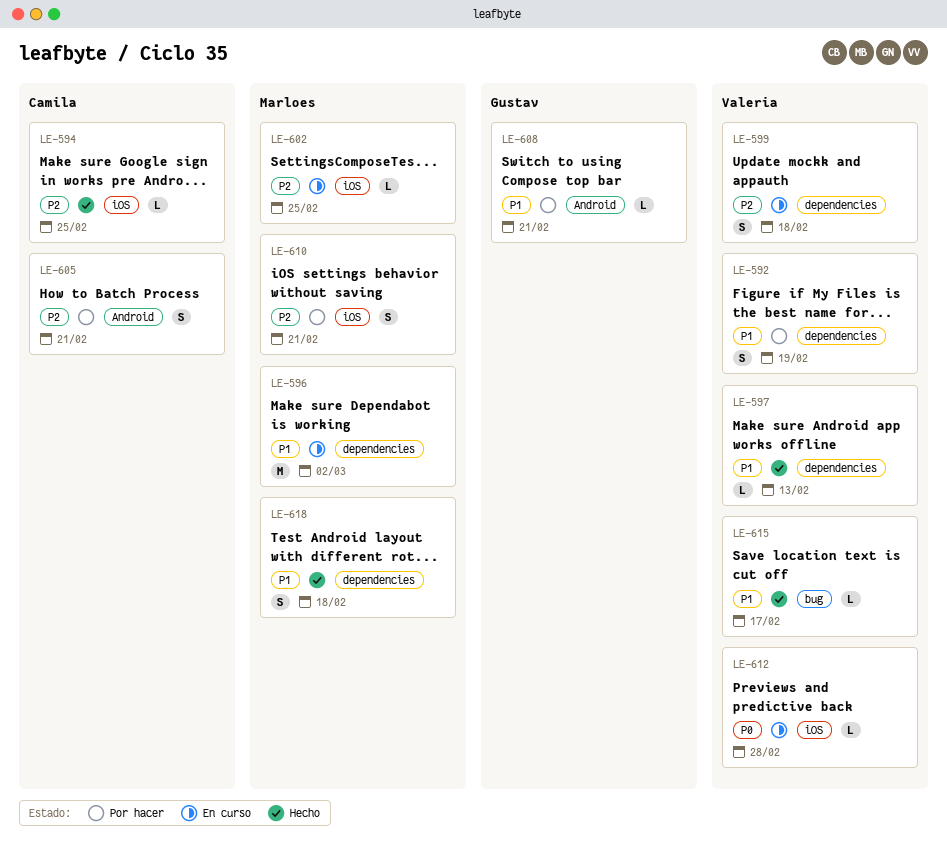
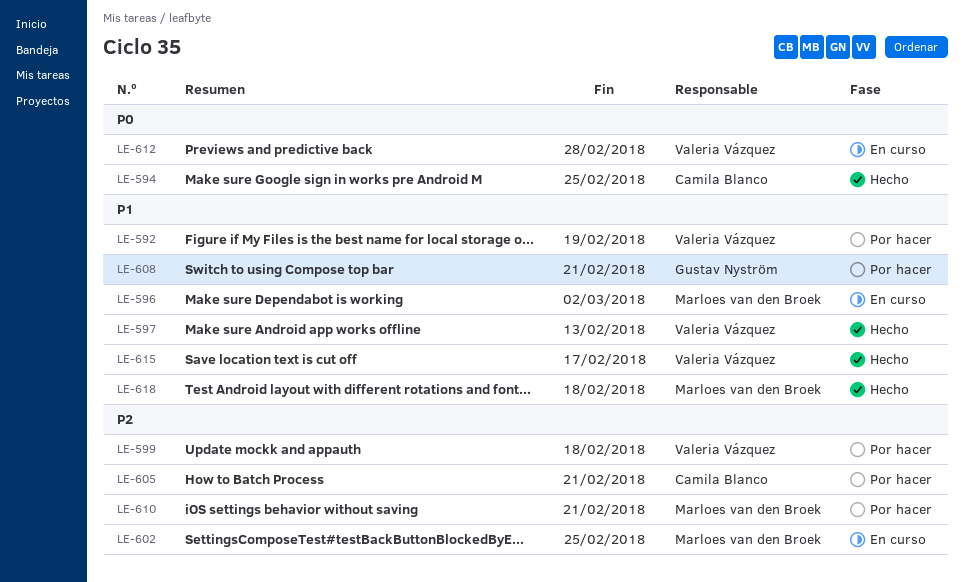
LE-594, priority: P2 -> P0
LE-599, status: En curso -> Por hacer

